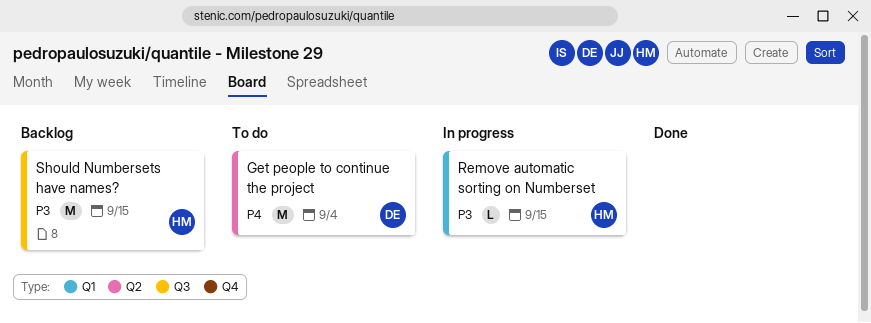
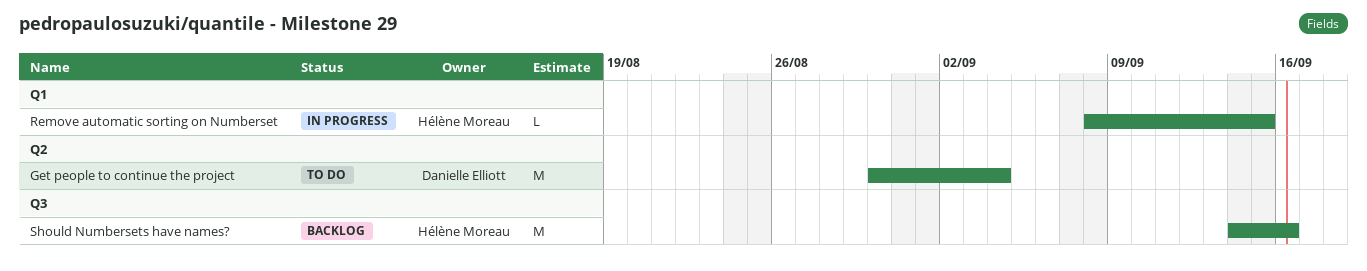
Should Numbersets have names?, due: Sep 15 -> Sep 16

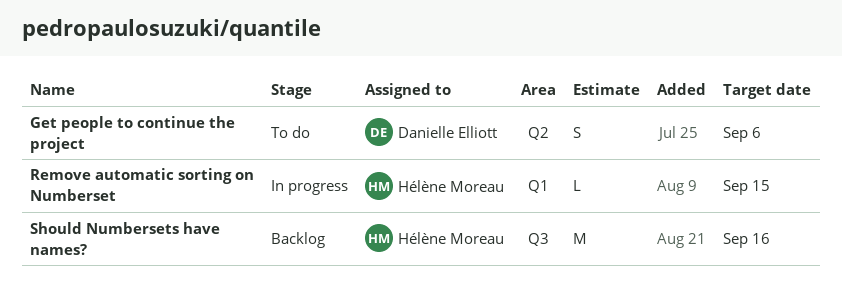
Get people to continue the project, estimate: M -> S
Get people to continue the project, due: Sep 4 -> Sep 6

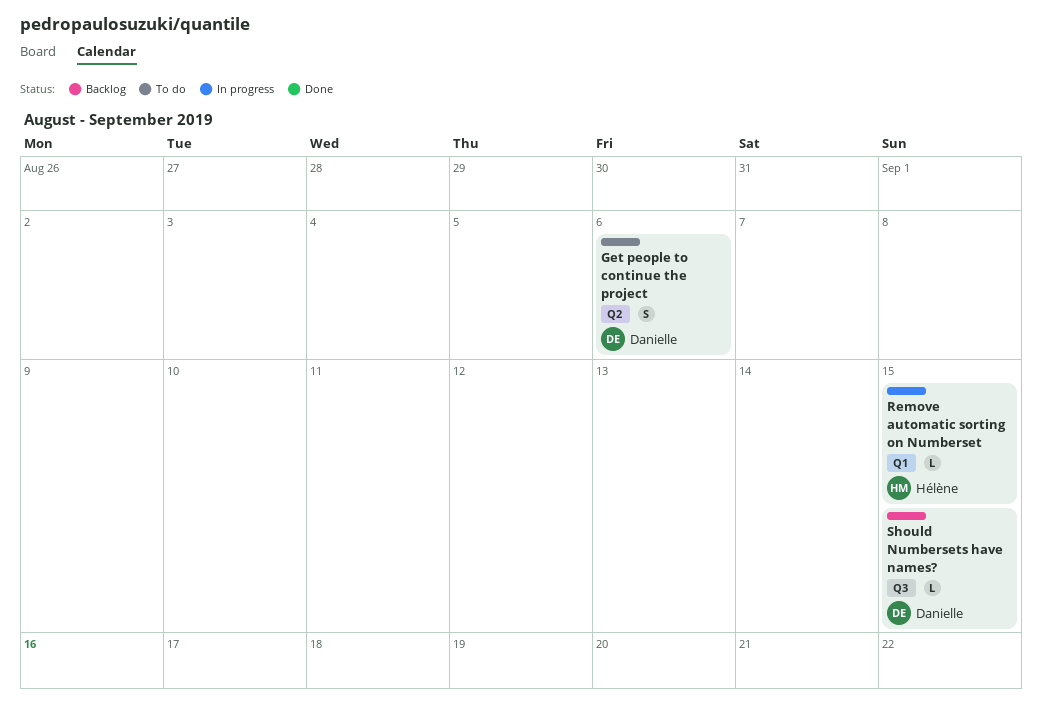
Should Numbersets have names?, owner: Hélène Moreau -> Danielle Elliott
Should Numbersets have names?, estimate: M -> L
Should Numbersets have names?, due: Sep 16 -> Sep 15

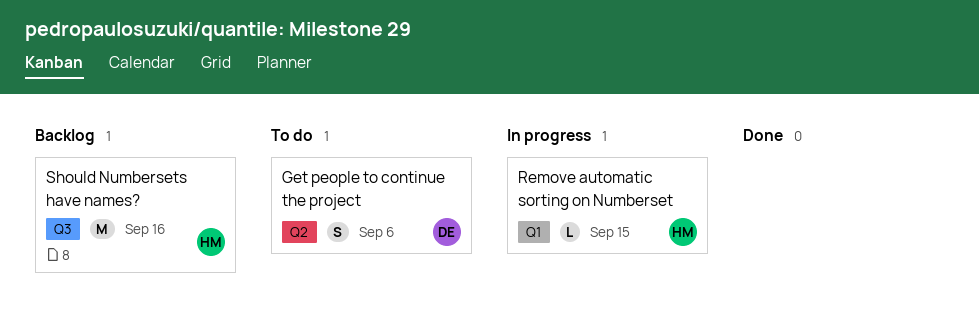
Should Numbersets have names?, owner: Danielle -> Hélène
Should Numbersets have names?, estimate: L -> M
Should Numbersets have names?, due: Sep 15 -> Sep 16

